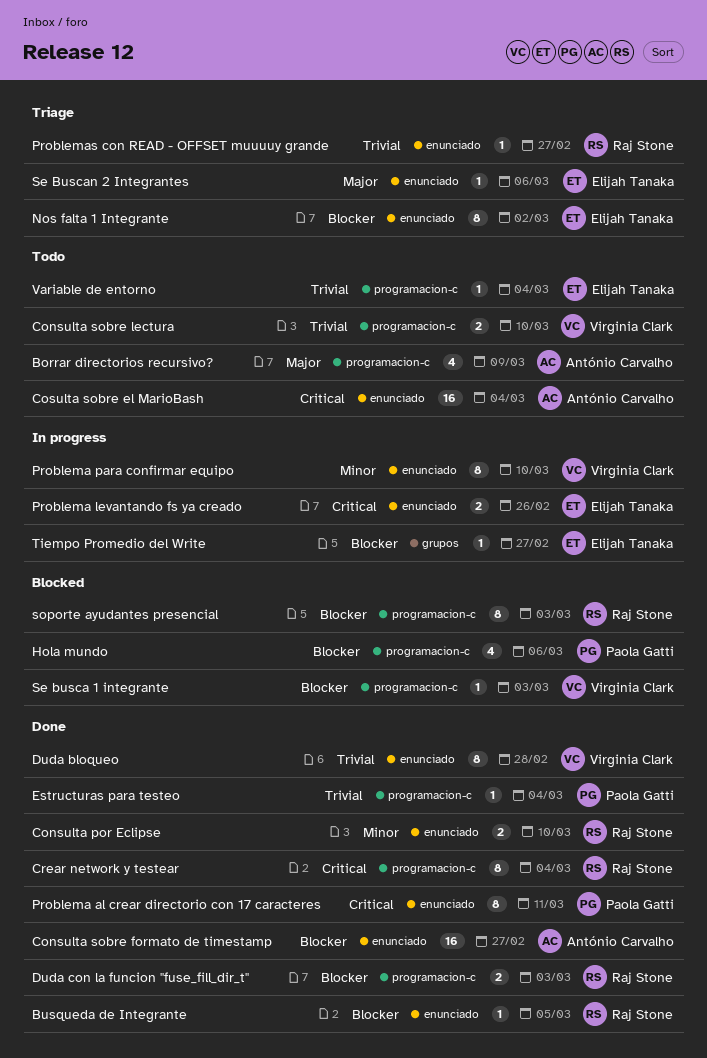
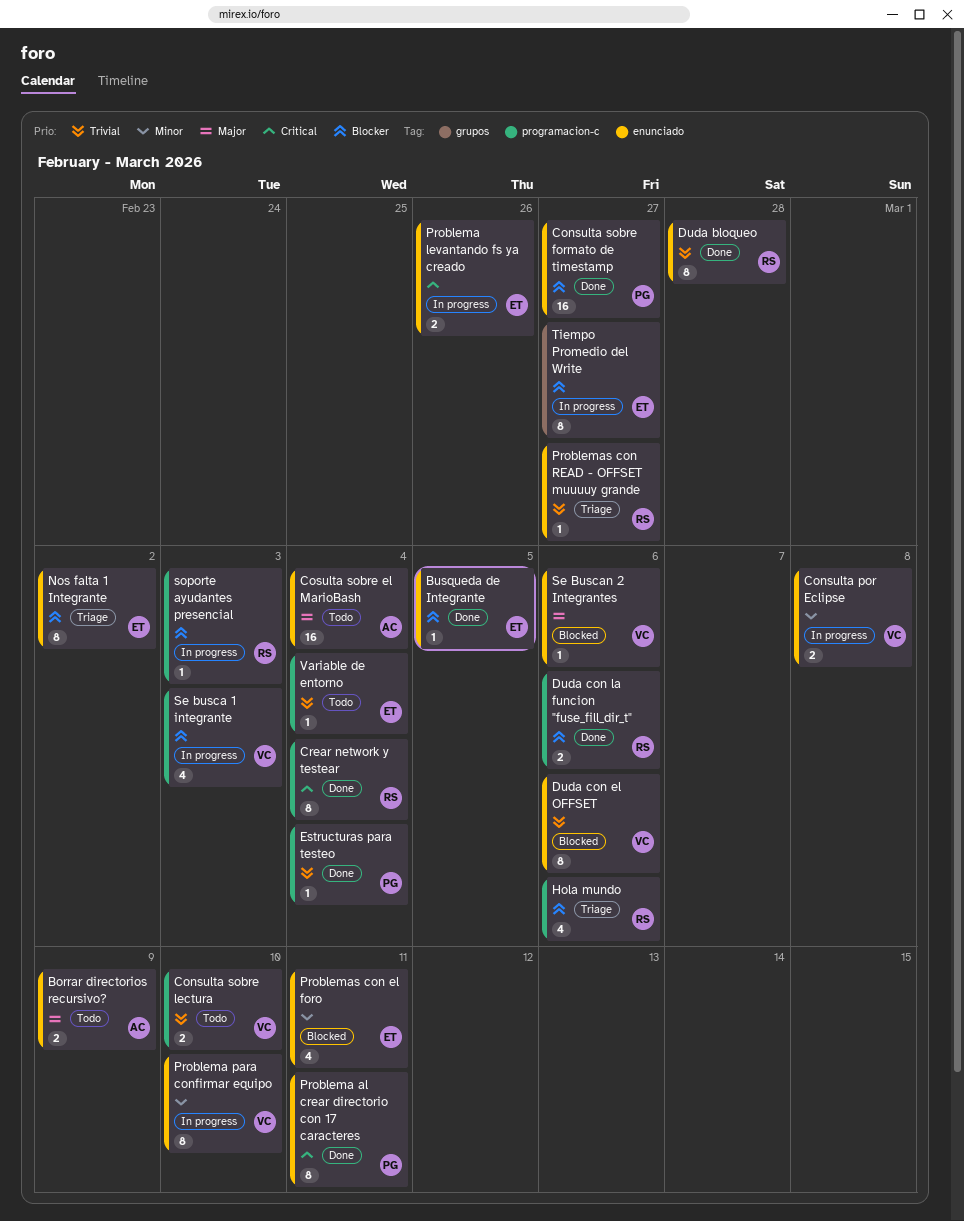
Borrar directorios recursivo?, label: programacion-c -> enunciado
Borrar directorios recursivo?, estimate: 4 -> 2
Busqueda de Integrante, owner: Raj Stone -> Elijah Tanaka
Consulta por Eclipse, status: Done -> In progress
Consulta por Eclipse, owner: Raj Stone -> Virginia Clark
Consulta por Eclipse, due: Mar 10 -> Mar 8
Consulta sobre formato de timestamp, owner: António Carvalho -> Paola Gatti
Cosulta sobre el MarioBash, priority: Critical -> Major
Duda bloqueo, owner: Virginia Clark -> Raj Stone
Duda con el OFFSET: none -> present
Duda con la funcion "fuse_fill_dir_t", due: Mar 3 -> Mar 6
Hola mundo, status: Blocked -> Triage
Hola mundo, owner: Paola Gatti -> Raj Stone
Problemas con el foro: none -> present
Se busca 1 integrante, status: Blocked -> In progress
Se busca 1 integrante, estimate: 1 -> 4
Se Buscan 2 Integrantes, status: Triage -> Blocked
Se Buscan 2 Integrantes, owner: Elijah Tanaka -> Virginia Clark
soporte ayudantes presencial, status: Blocked -> In progress
soporte ayudantes presencial, estimate: 8 -> 1
Tiempo Promedio del Write, estimate: 1 -> 8

